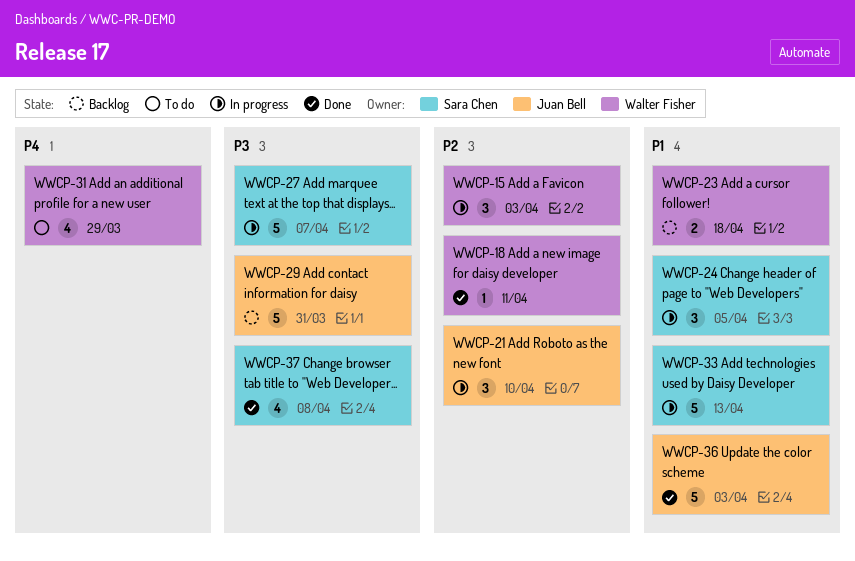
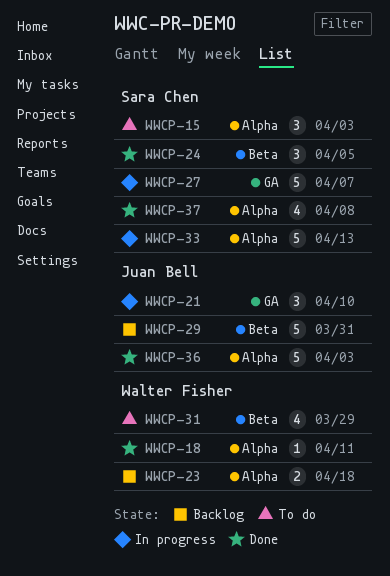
WWCP-15, status: In progress -> To do
WWCP-15, owner: Walter Fisher -> Sara Chen
WWCP-24, status: In progress -> Done

